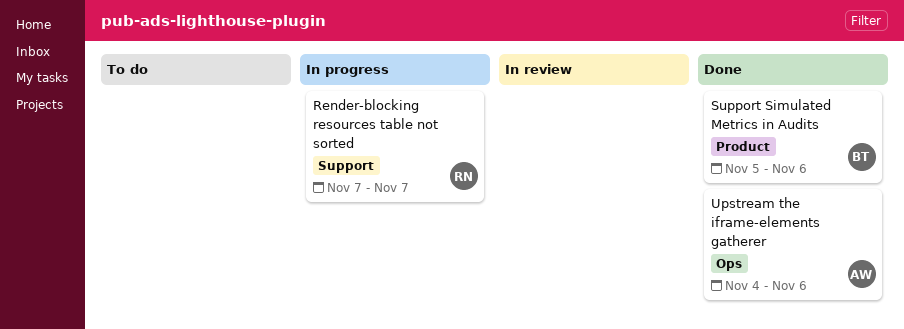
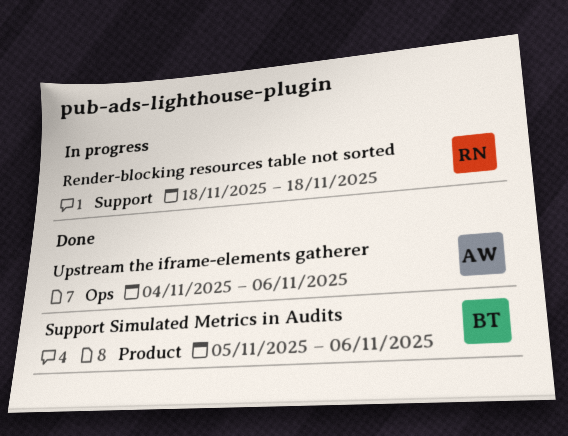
Render-blocking resources table not sorted, start: Nov 7 -> Nov 18
Render-blocking resources table not sorted, due: Nov 7 -> Nov 18

